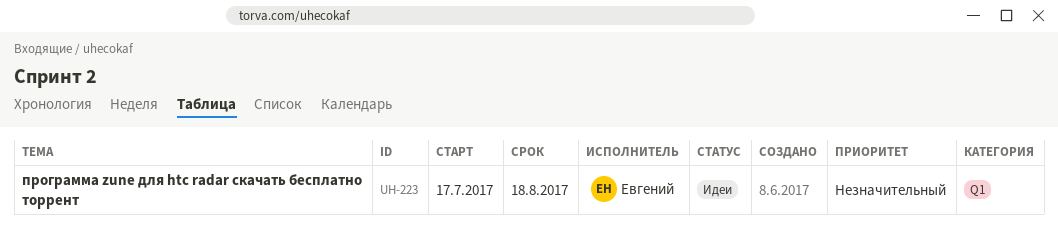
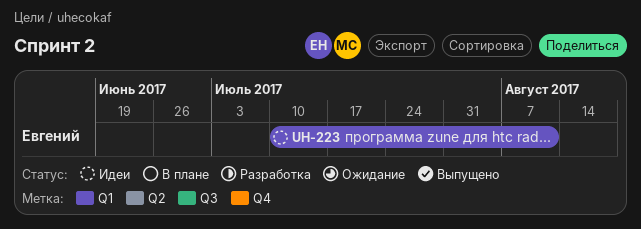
UH-223, start: Jul 17 -> Jul 10
UH-223, due: Aug 18 -> Aug 11

